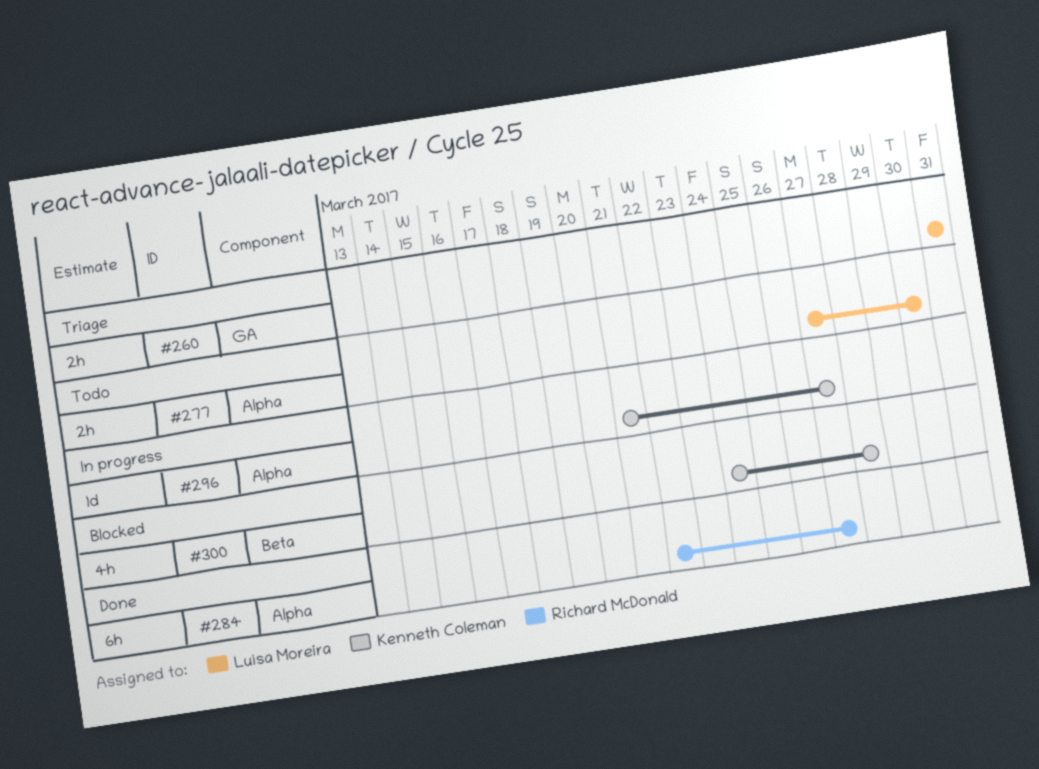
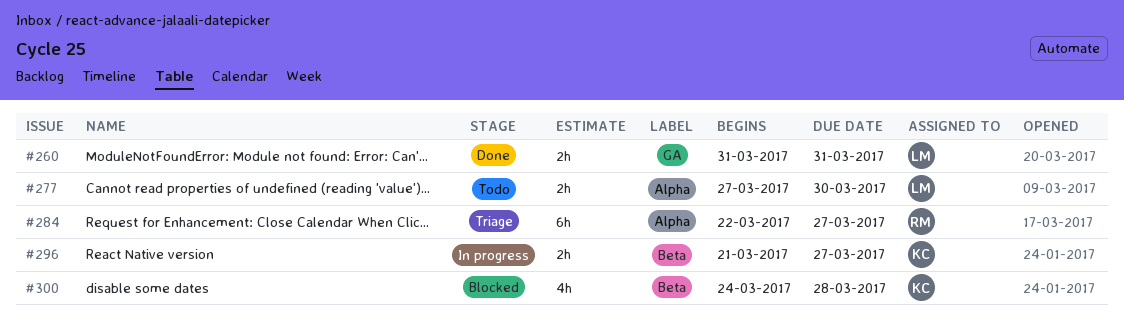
#260, status: Triage -> Done
#284, status: Done -> Triage
#296, label: Alpha -> Beta
#296, estimate: 1d -> 2h

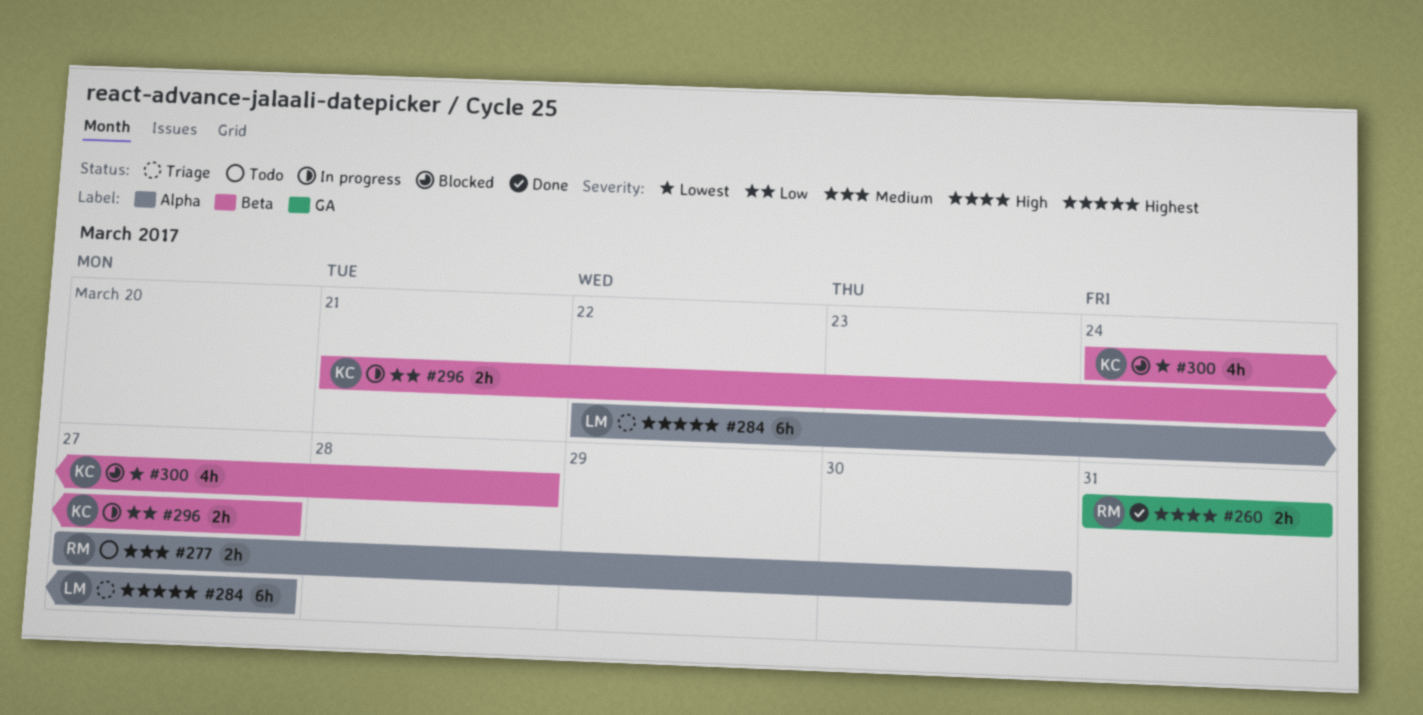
#260, owner: LM -> RM
#277, owner: LM -> RM
#284, owner: RM -> LM

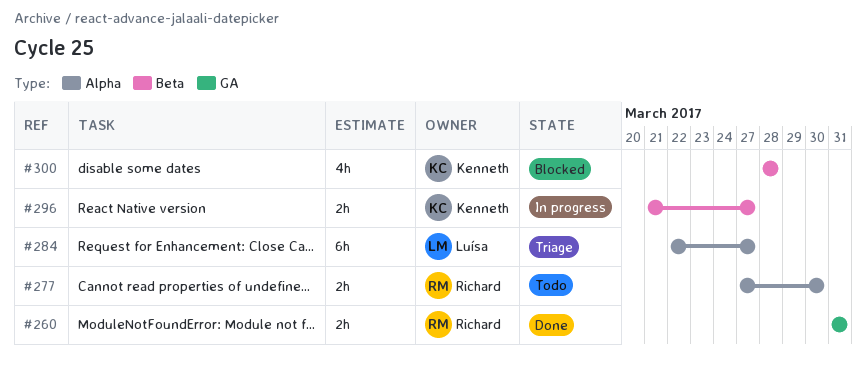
#300, start: Mar 24 -> Mar 28

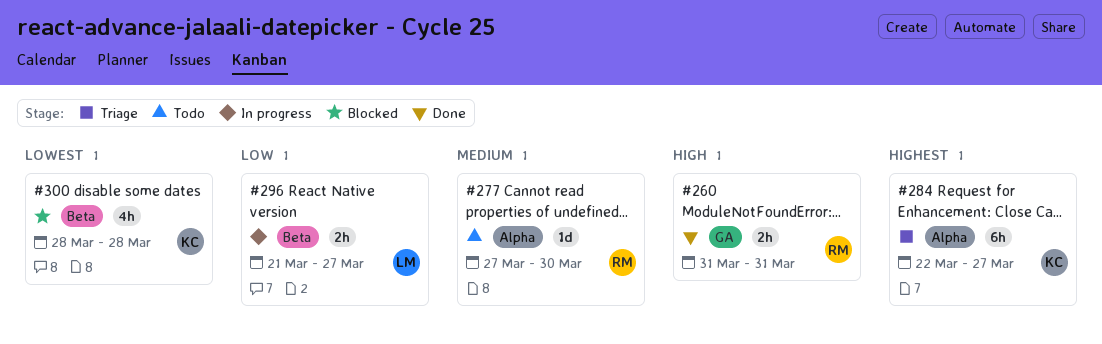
#277, estimate: 2h -> 1d
#284, owner: Luísa -> Kenneth
#296, owner: Kenneth -> Luísa

